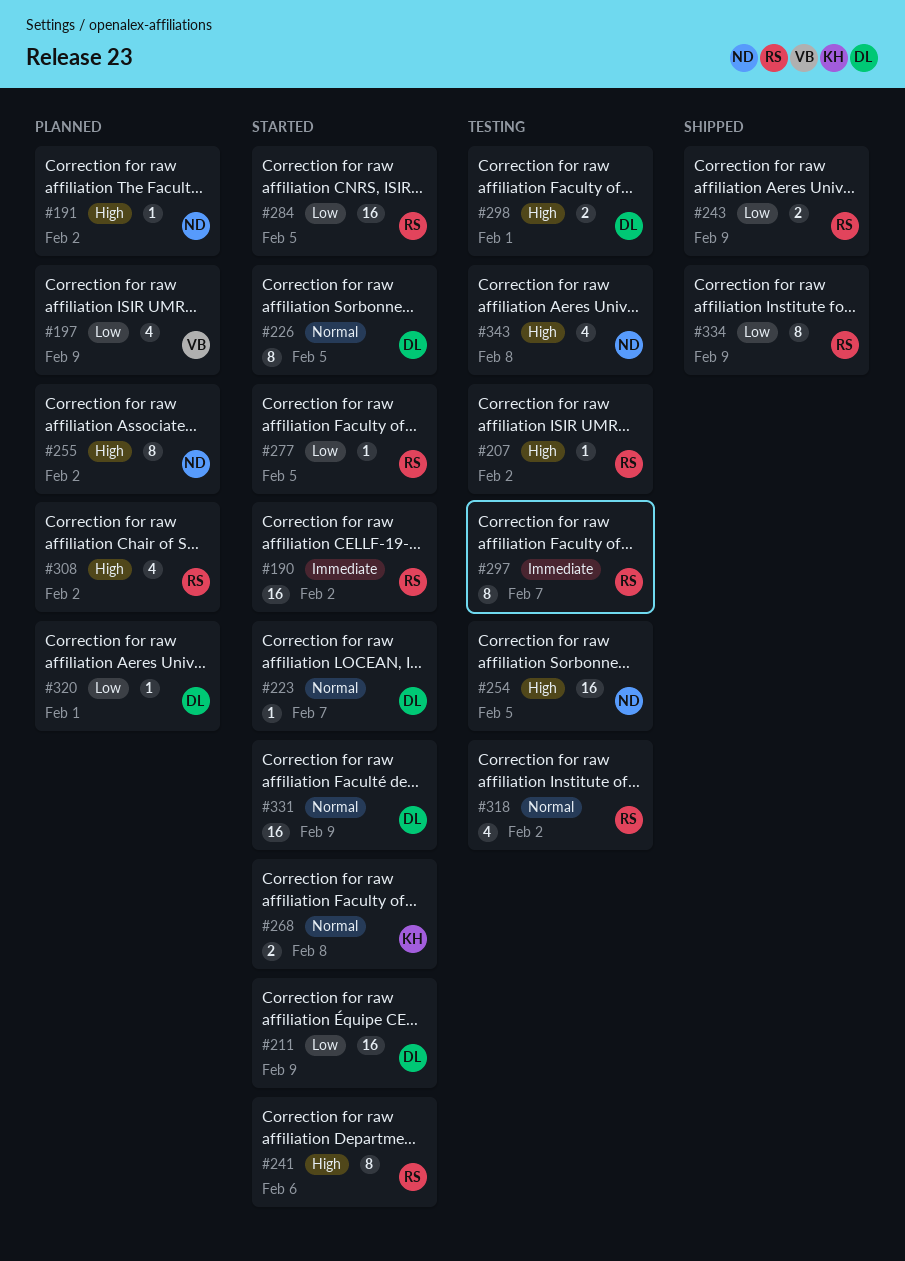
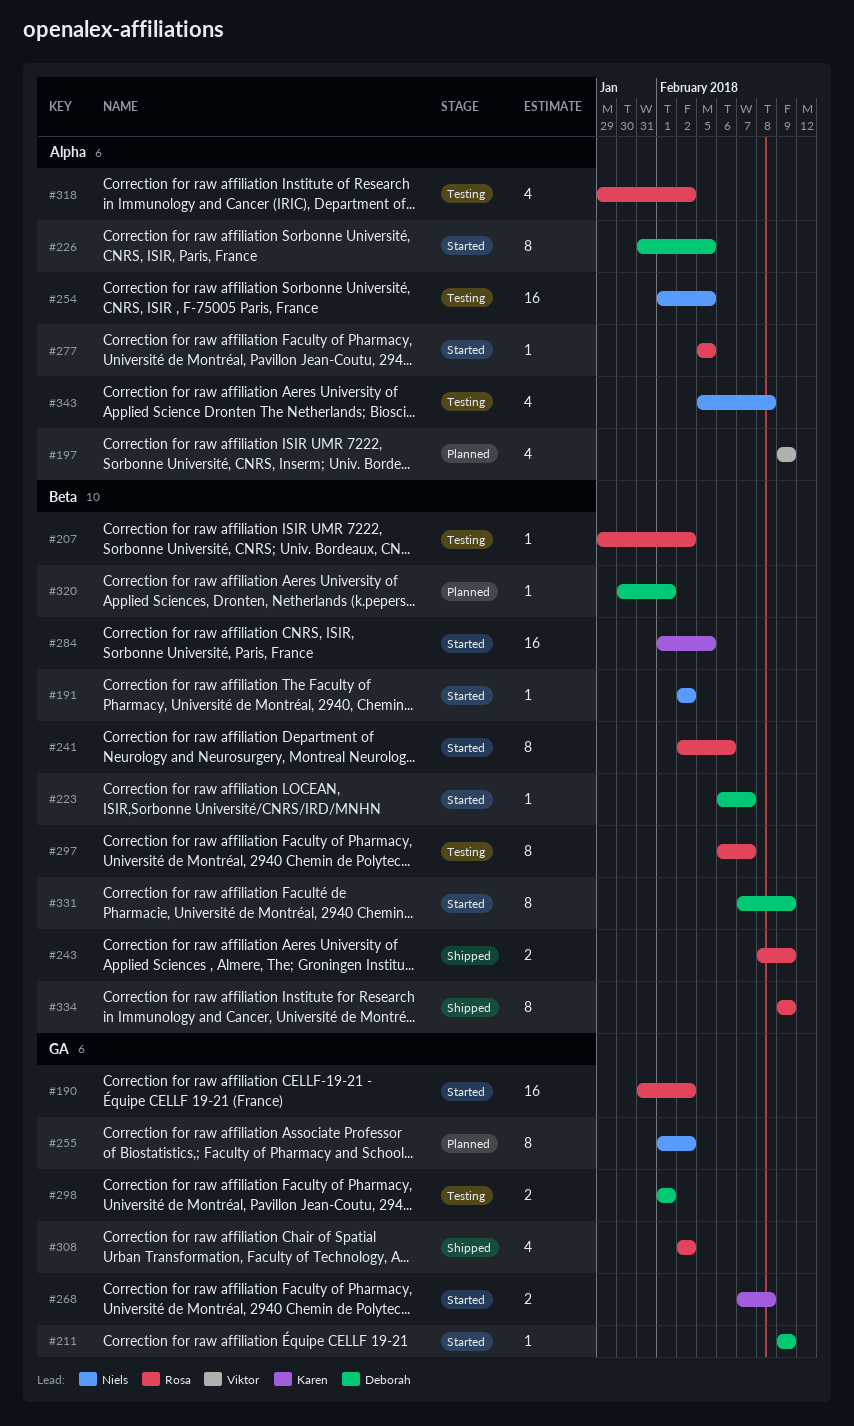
#191, status: Planned -> Started
#211, estimate: 16 -> 1
#284, owner: Rosa -> Karen
#308, status: Planned -> Shipped
#331, estimate: 16 -> 8

